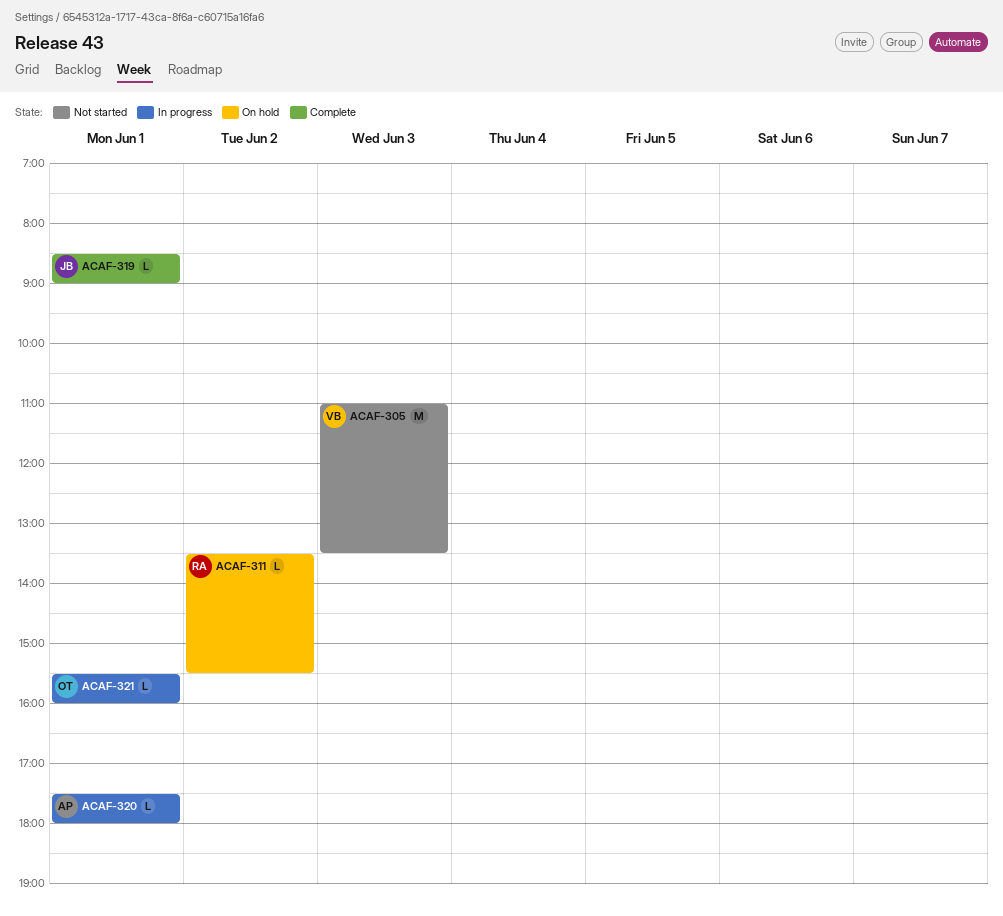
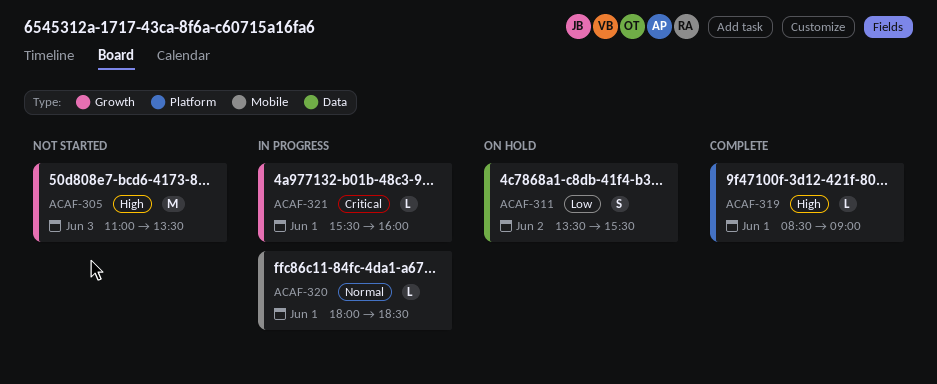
ACAF-311, estimate: L -> S
ACAF-320, begins: 17:30 -> 18:00
ACAF-320, ends: 18:00 -> 18:30

